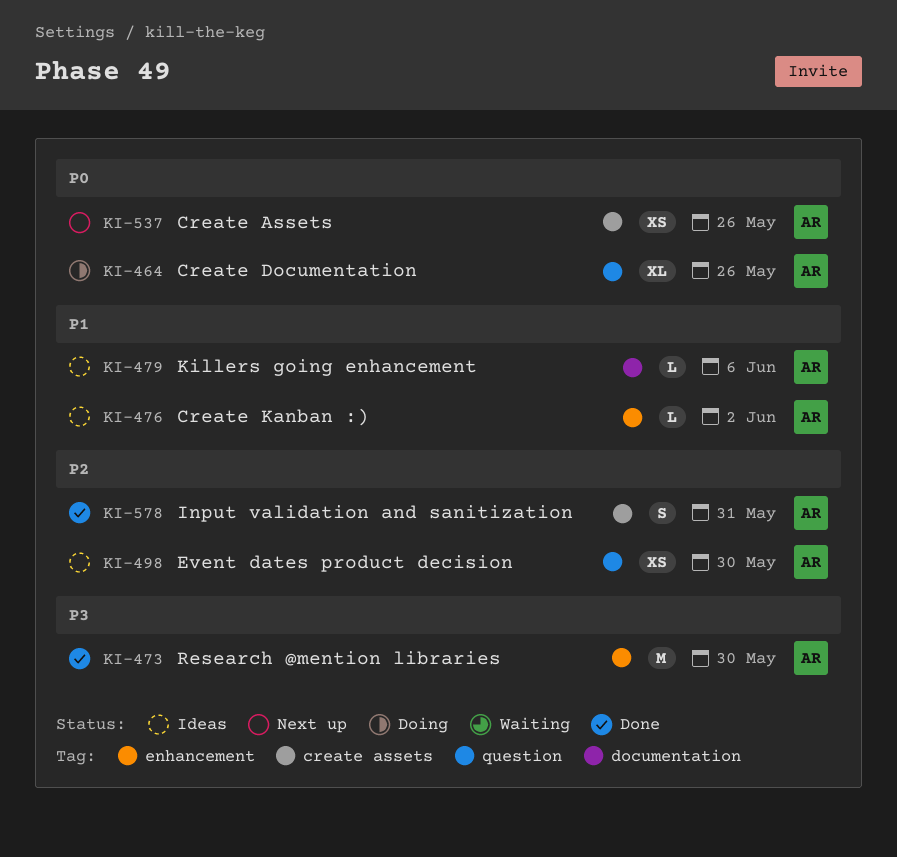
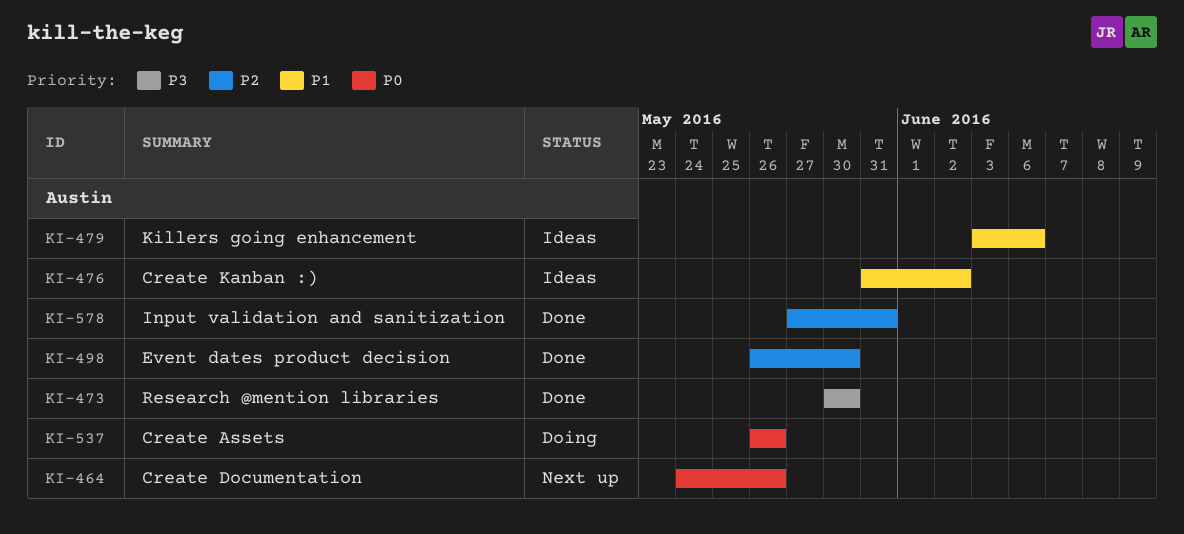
KI-464, status: Doing -> Next up
KI-498, status: Ideas -> Done
KI-537, status: Next up -> Doing

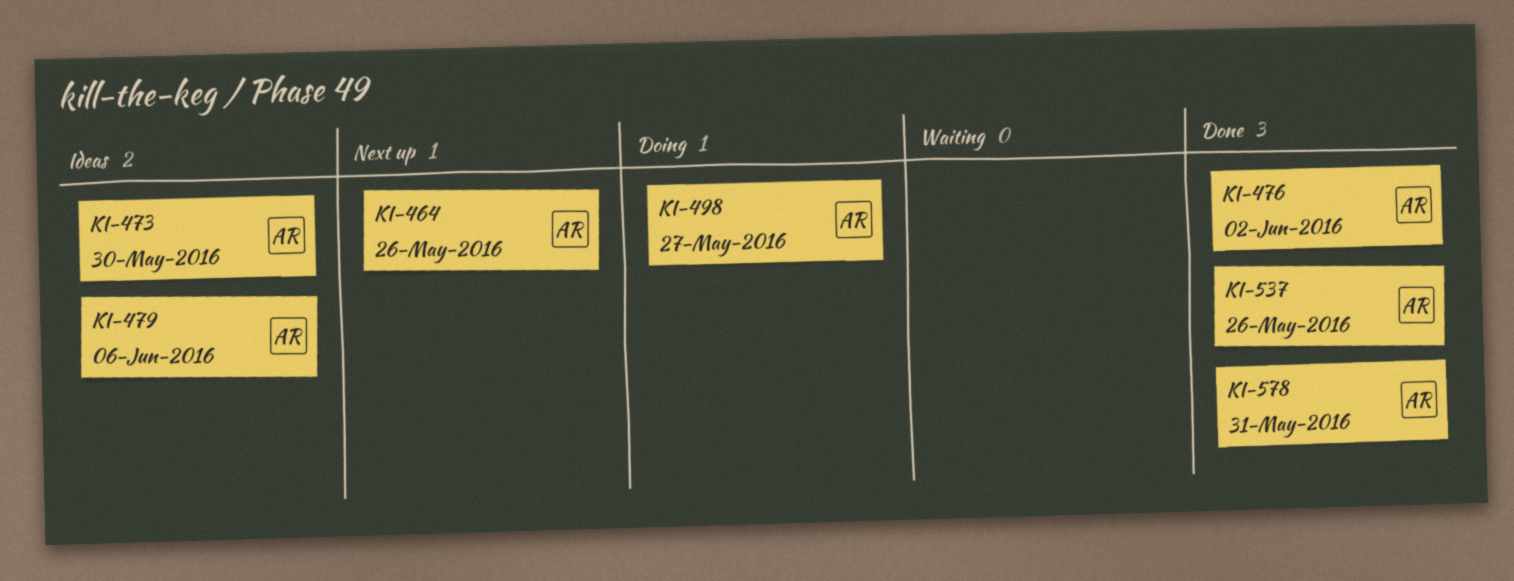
KI-473, status: Done -> Ideas
KI-476, status: Ideas -> Done
KI-498, status: Done -> Doing
KI-498, due: May 30 -> May 27
KI-537, status: Doing -> Done

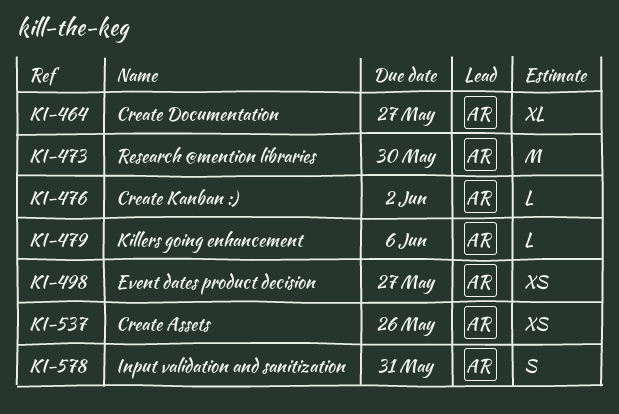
KI-464, due: May 26 -> May 27

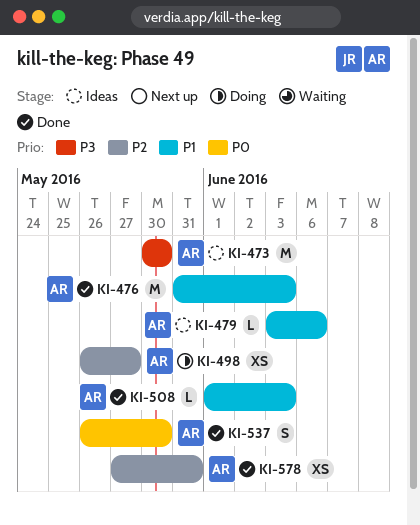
KI-464: present -> none
KI-476, estimate: L -> M
KI-476, due: Jun 2 -> Jun 3
KI-508: none -> present
KI-537, estimate: XS -> S
KI-537, due: May 26 -> May 30
KI-578, estimate: S -> XS

